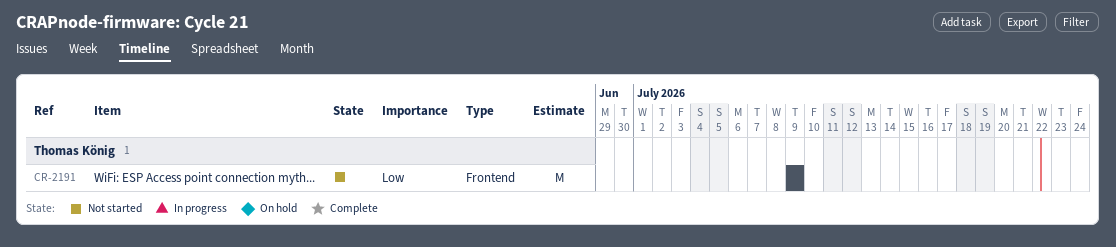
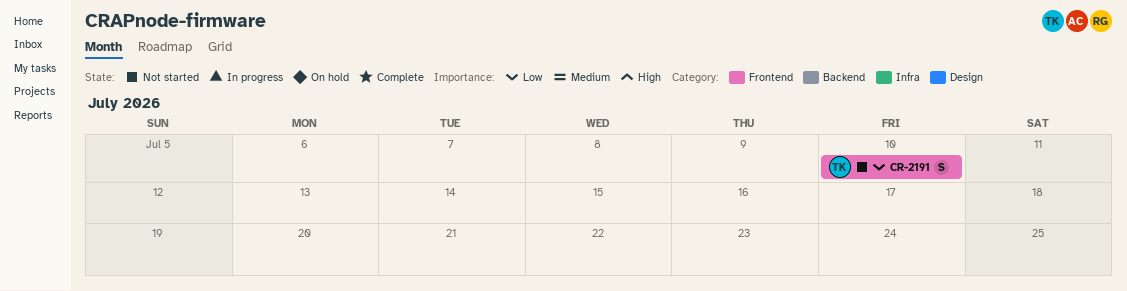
CR-2191, estimate: M -> S
CR-2191, start: Jul 9 -> Jul 10
CR-2191, due: Jul 9 -> Jul 10

